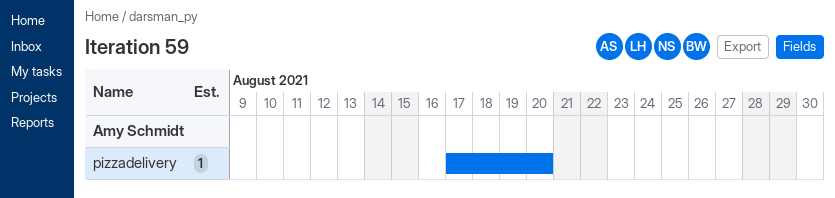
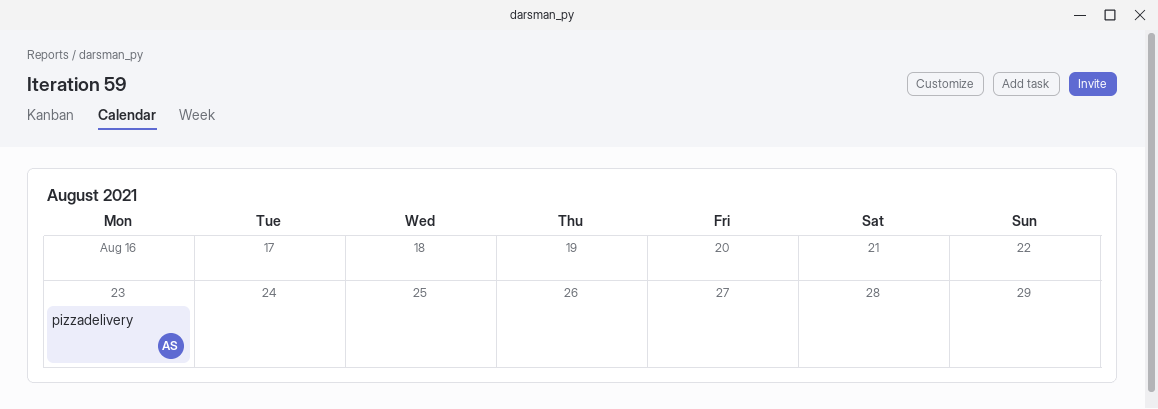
pizzadelivery, due: Aug 20 -> Aug 23

